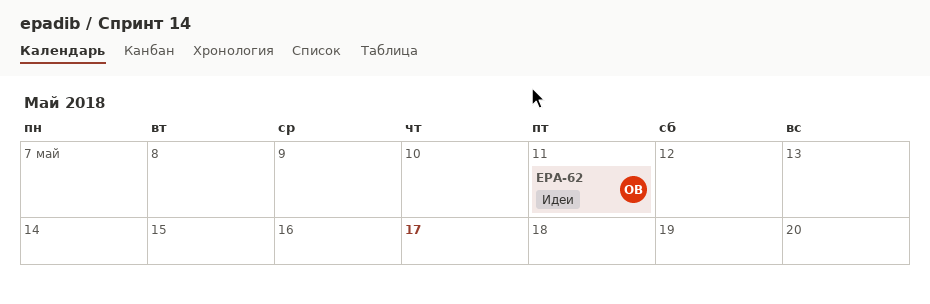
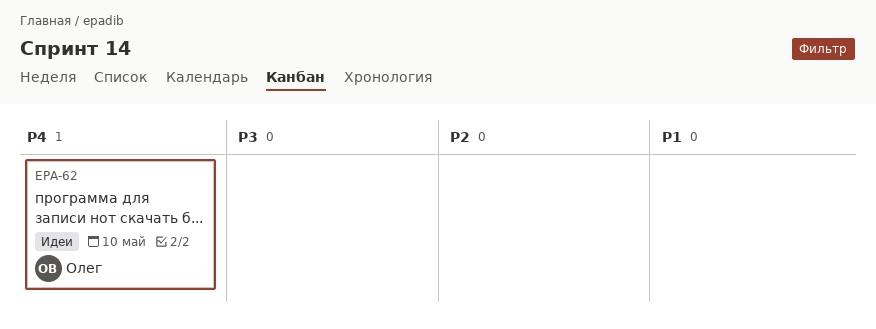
EPA-62, due: May 11 -> May 10

